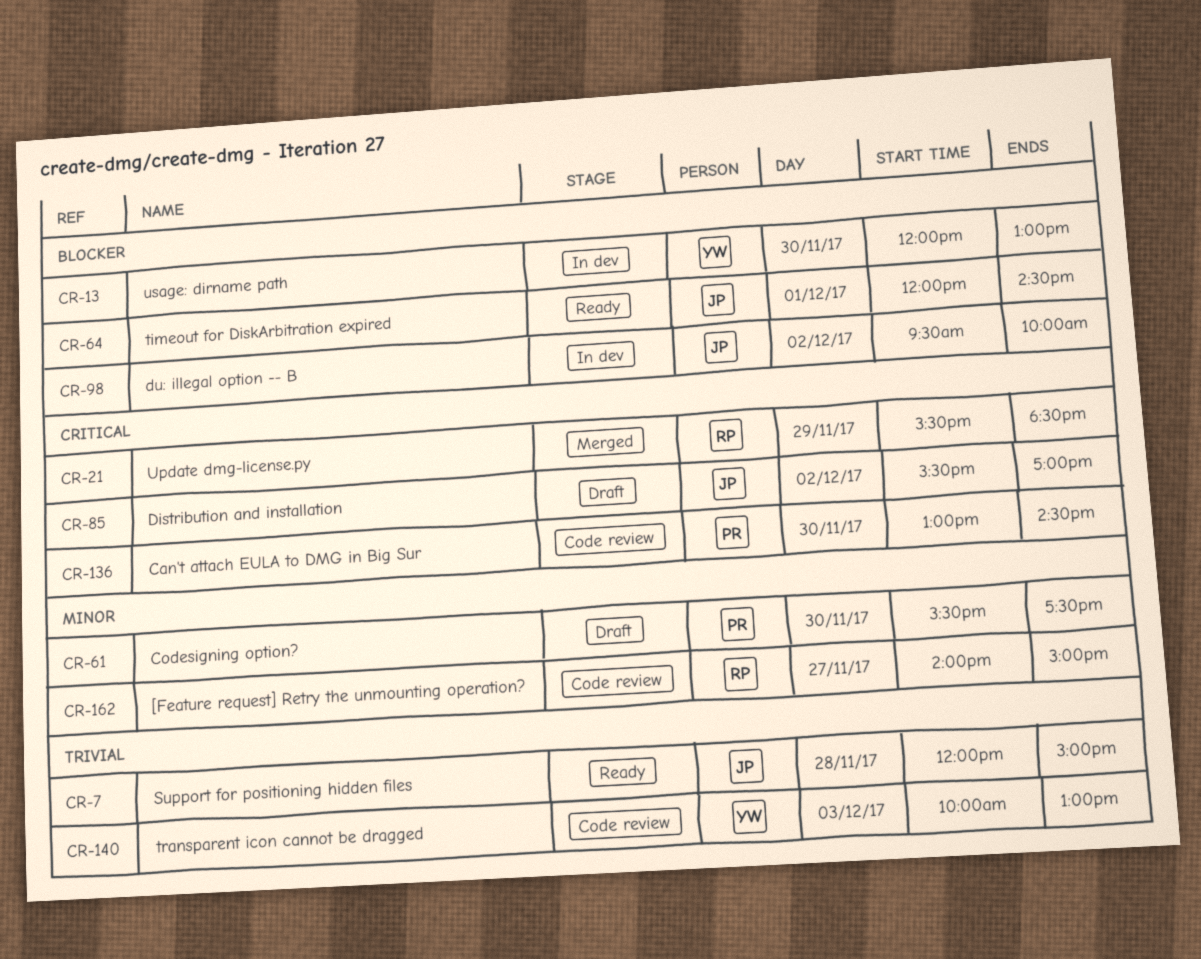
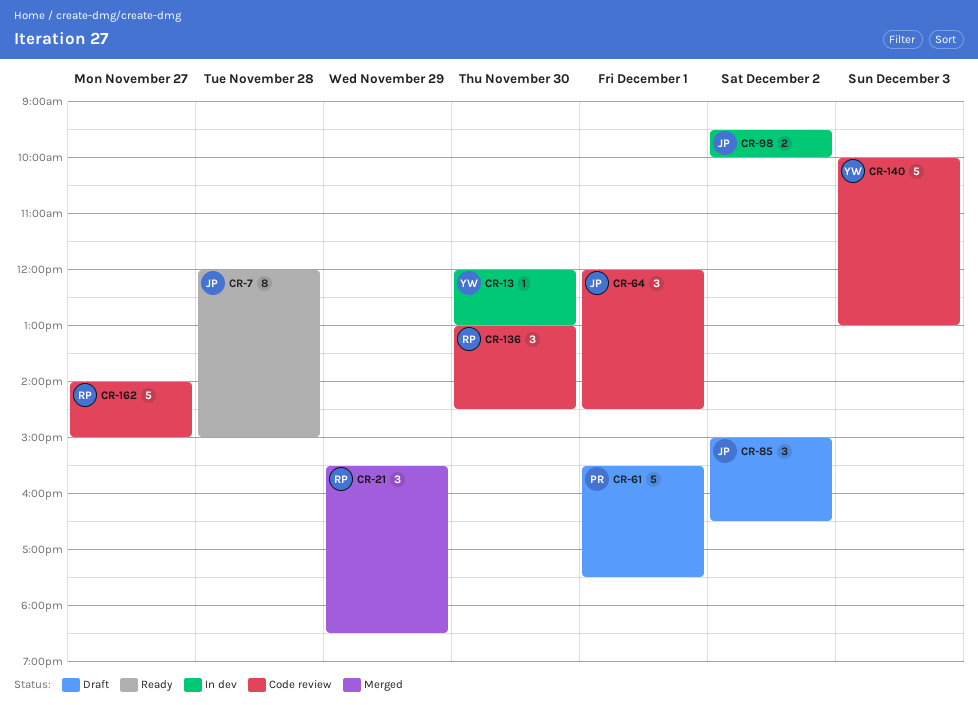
CR-61, day: Nov 30 -> Dec 1
CR-64, status: Ready -> Code review
CR-85, begins: 15:30 -> 15:00
CR-85, ends: 17:00 -> 16:30
CR-136, owner: PR -> RP

